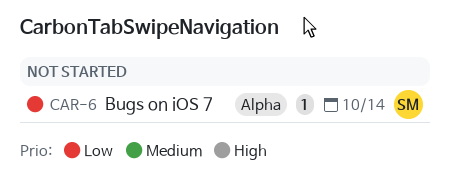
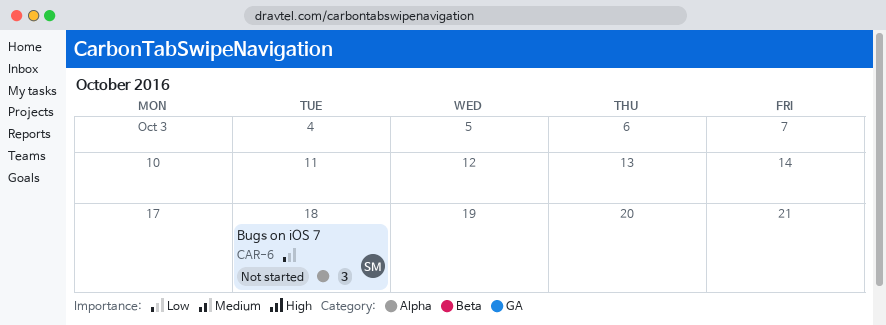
CAR-6, estimate: 1 -> 3
CAR-6, due: Oct 14 -> Oct 18

